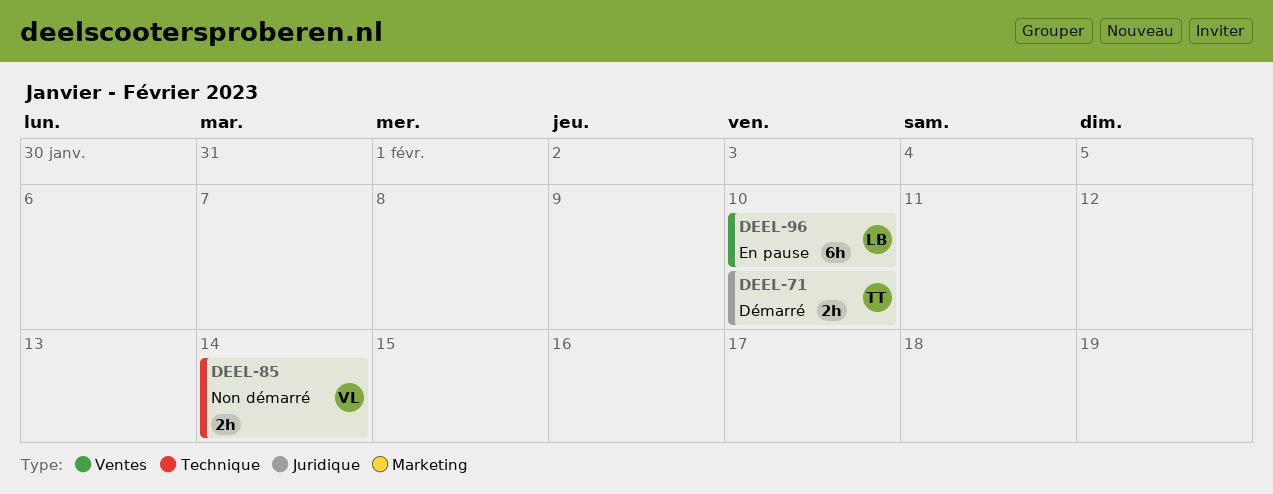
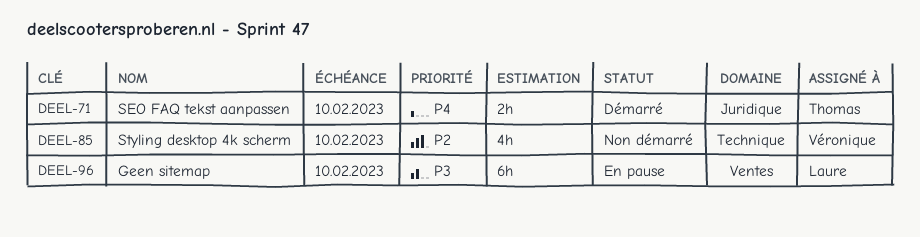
DEEL-85, estimate: 2h -> 4h
DEEL-85, due: Feb 14 -> Feb 10

